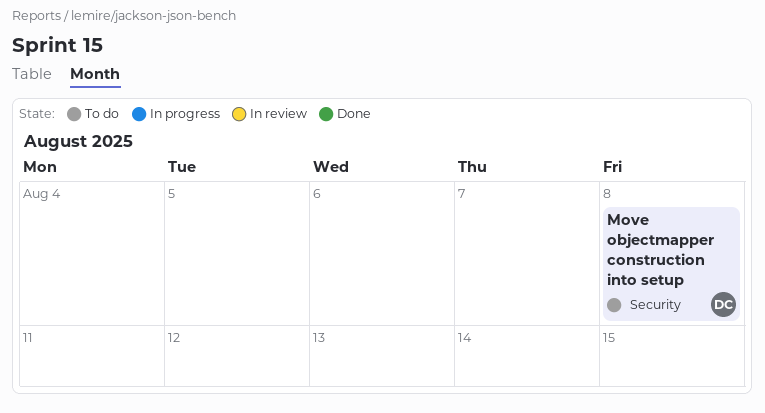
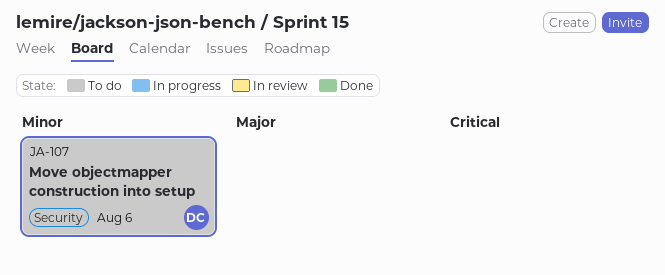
Move objectmapper construction into setup, due: Aug 8 -> Aug 6

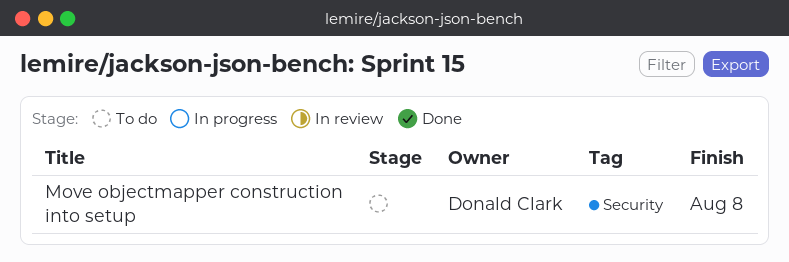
Move objectmapper construction into setup, due: Aug 6 -> Aug 8

